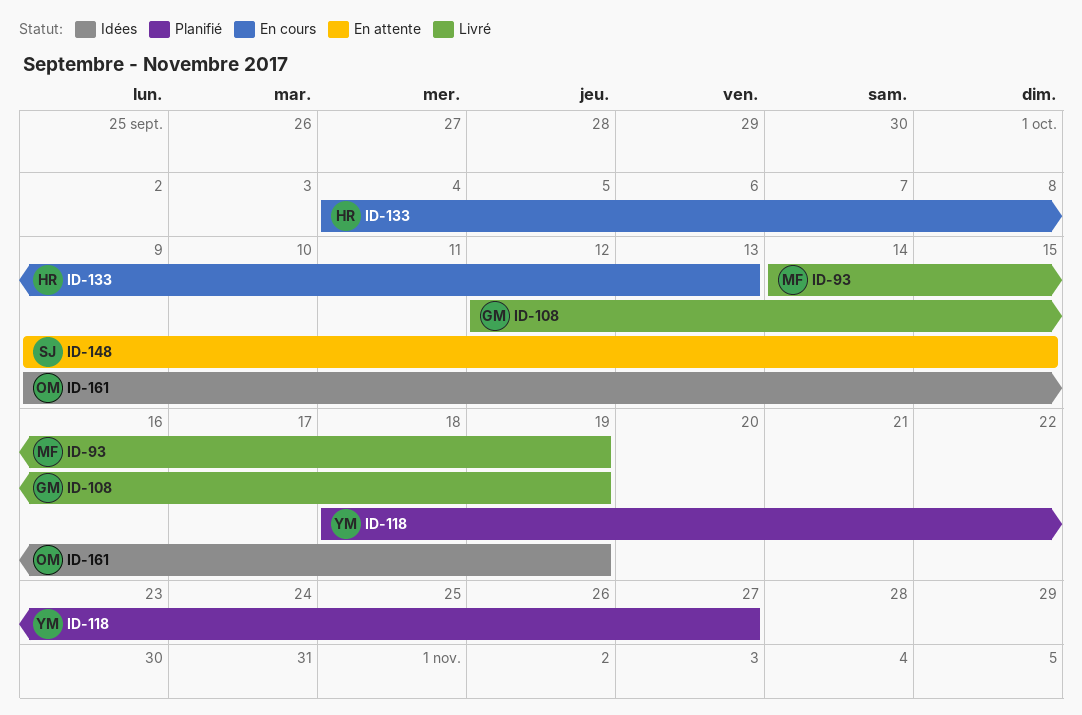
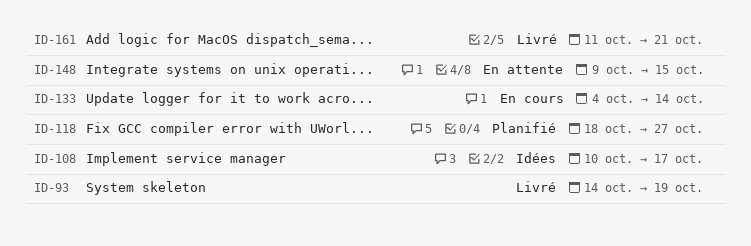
ID-108, status: Livré -> Idées
ID-108, start: Oct 12 -> Oct 10
ID-108, due: Oct 19 -> Oct 17
ID-133, due: Oct 13 -> Oct 14
ID-161, status: Idées -> Livré
ID-161, start: Oct 9 -> Oct 11
ID-161, due: Oct 19 -> Oct 21

